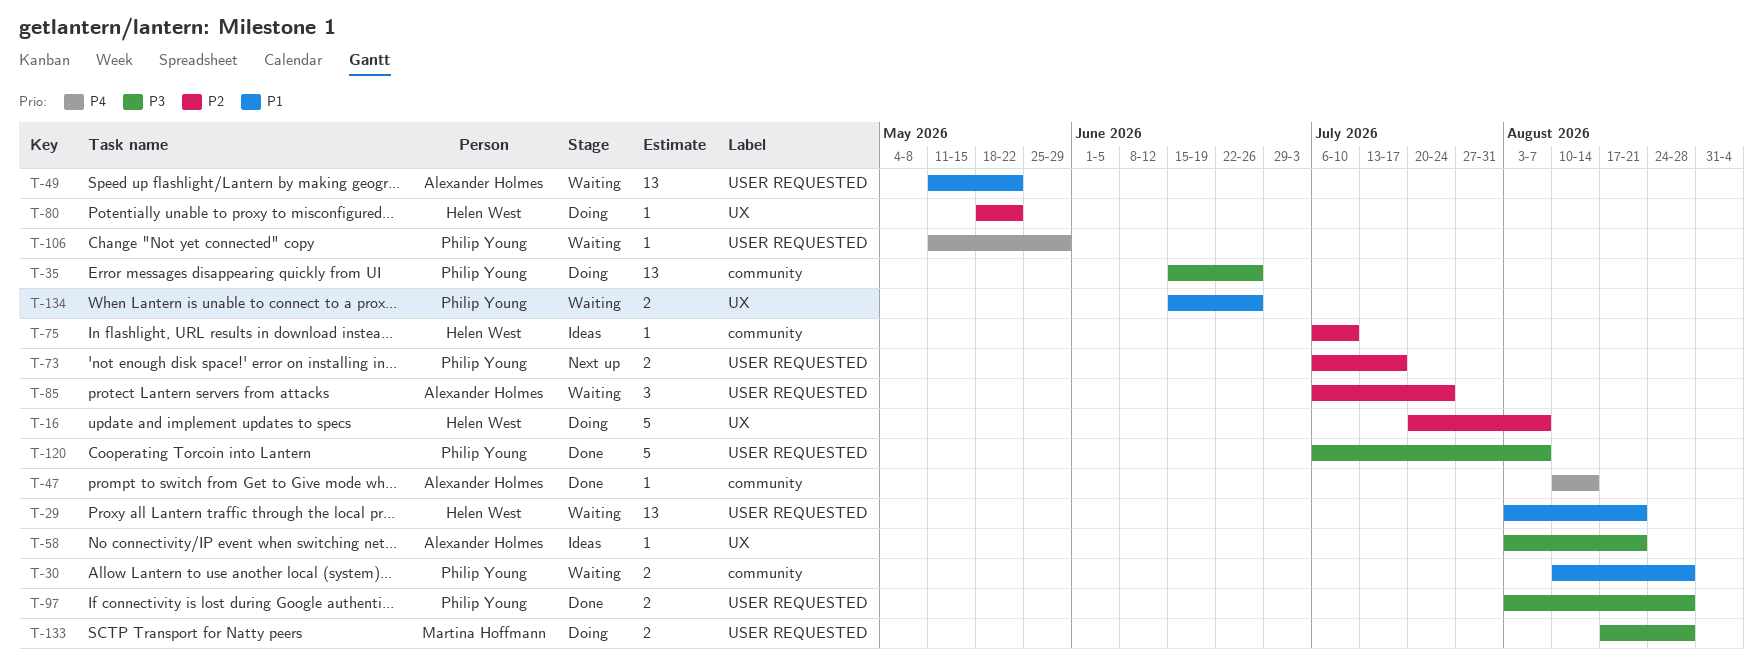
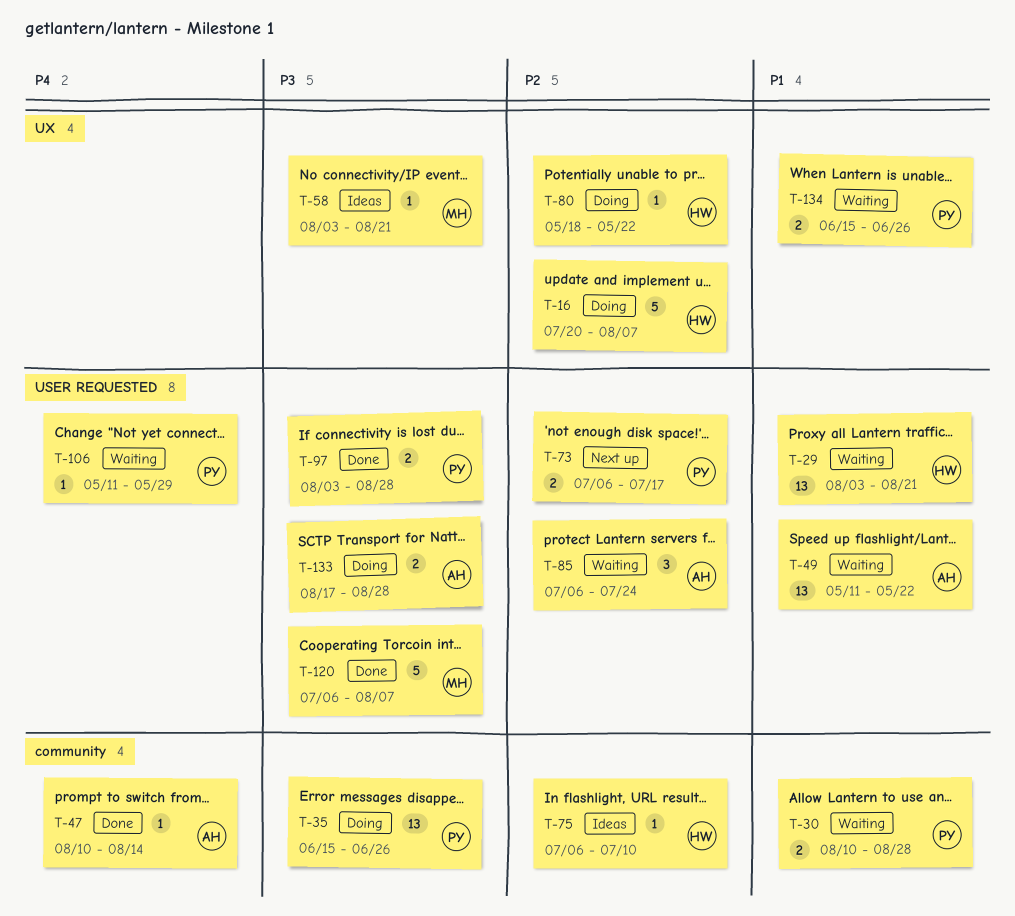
T-58, owner: Alexander Holmes -> Martina Hoffmann
T-120, owner: Philip Young -> Martina Hoffmann
T-133, owner: Martina Hoffmann -> Alexander Holmes

